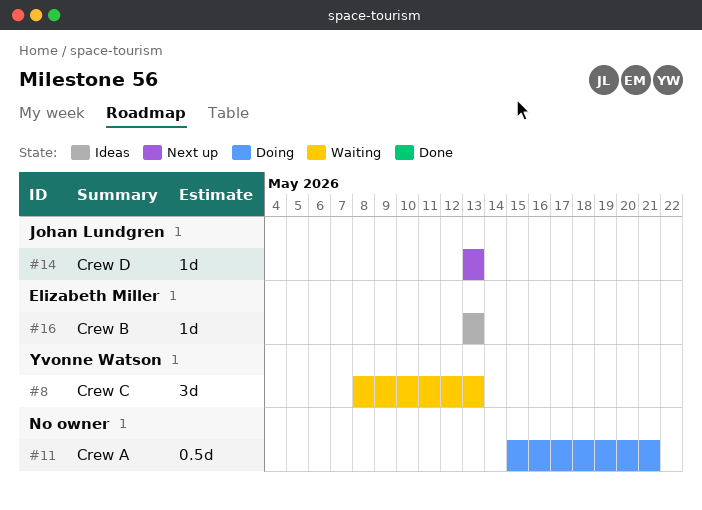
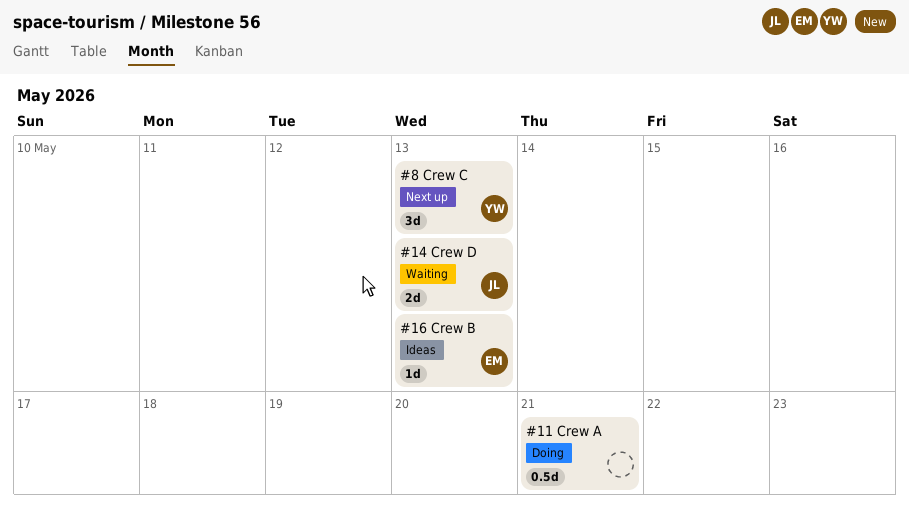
#8, status: Waiting -> Next up
#14, status: Next up -> Waiting
#14, estimate: 1d -> 2d

